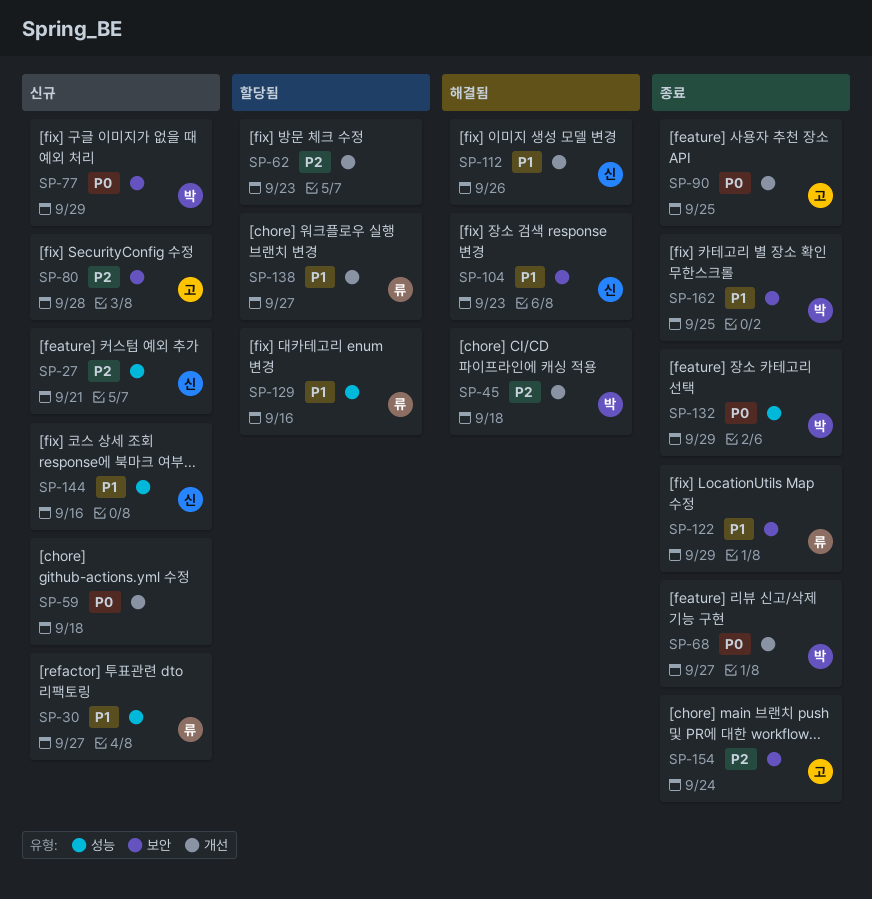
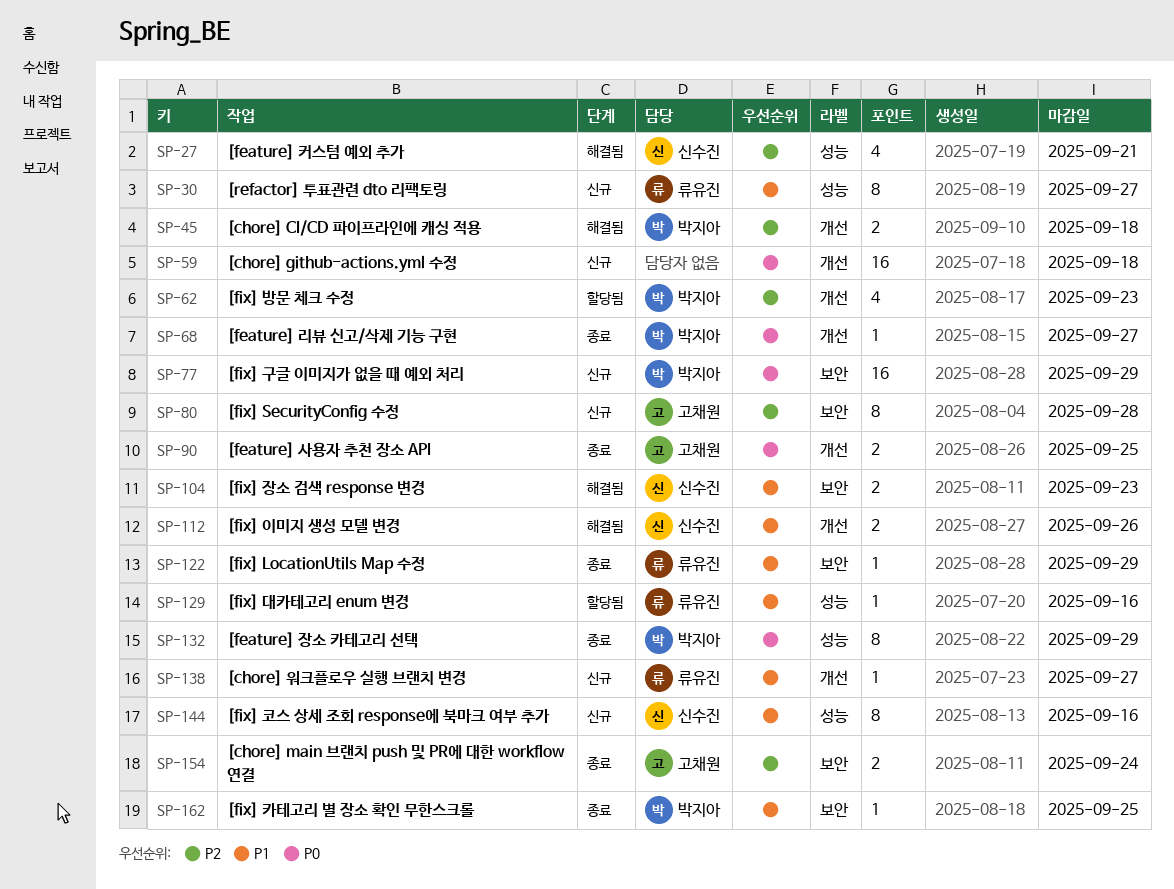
SP-27, status: 신규 -> 해결됨
SP-62, owner: none -> 박지아
SP-138, status: 할당됨 -> 신규

